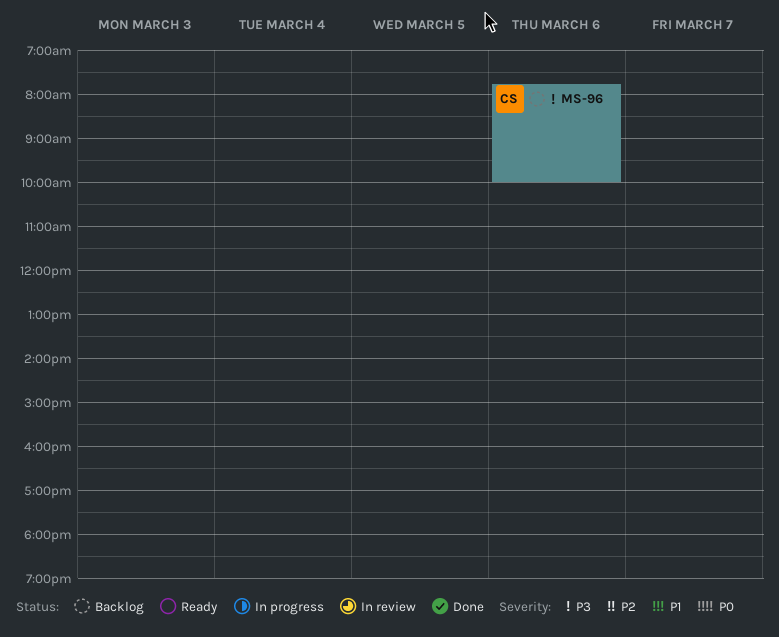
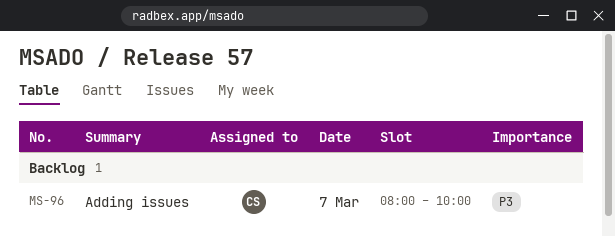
MS-96, day: Mar 6 -> Mar 7
MS-96, begins: 07:45 -> 08:00

